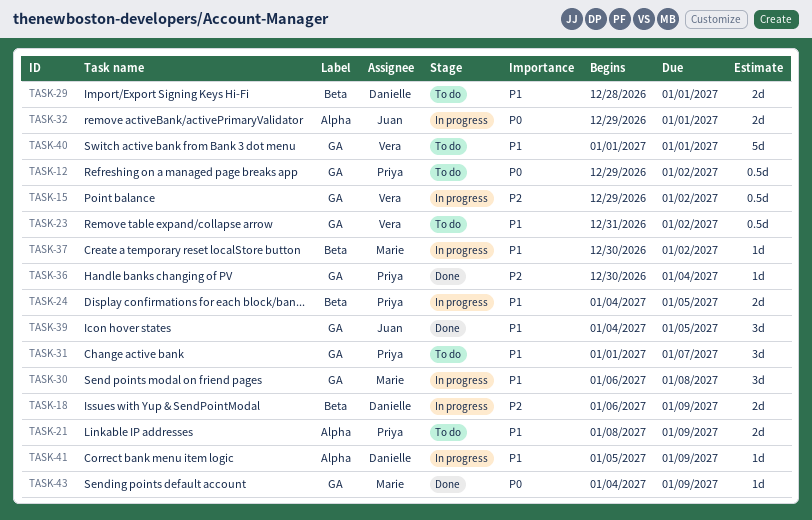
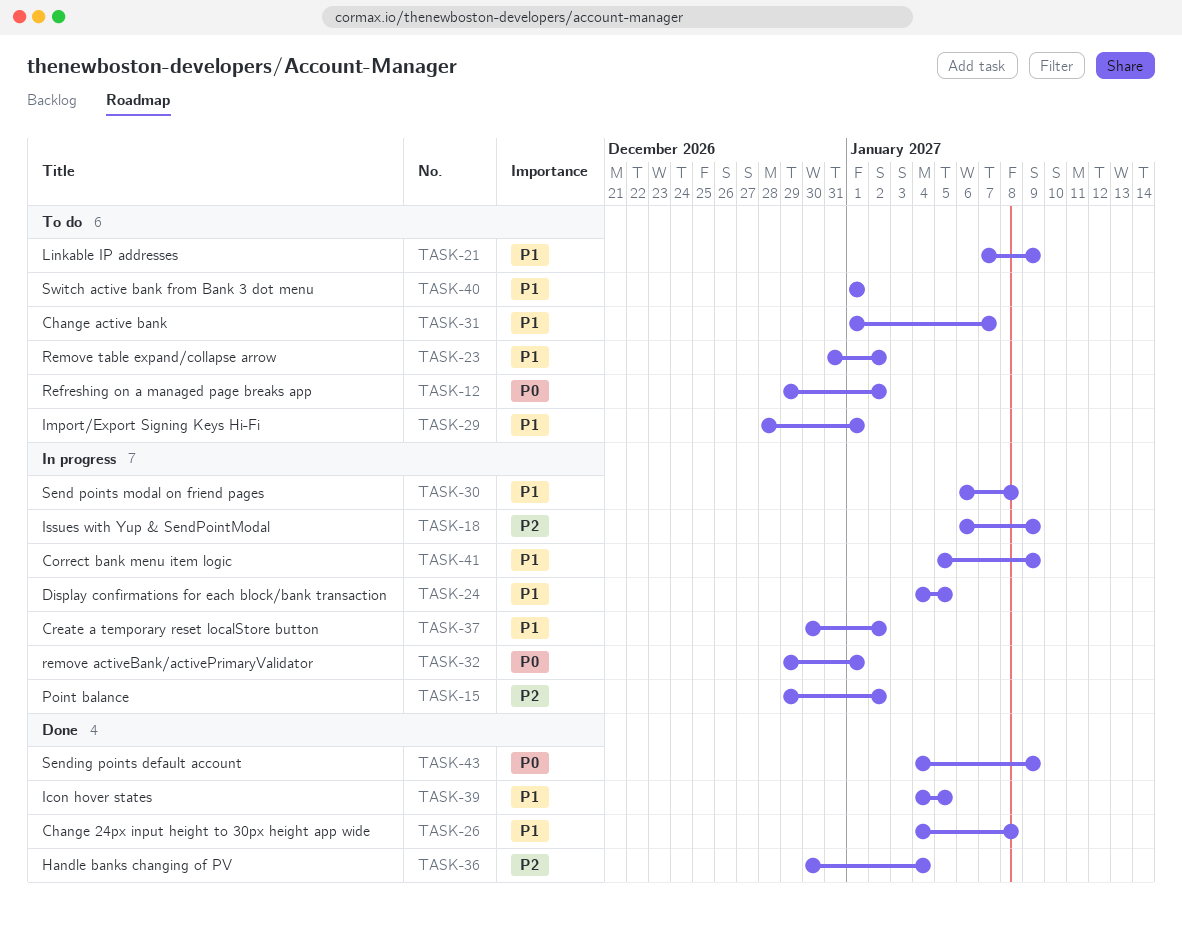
TASK-21, start: Jan 8 -> Jan 7
TASK-26: none -> present

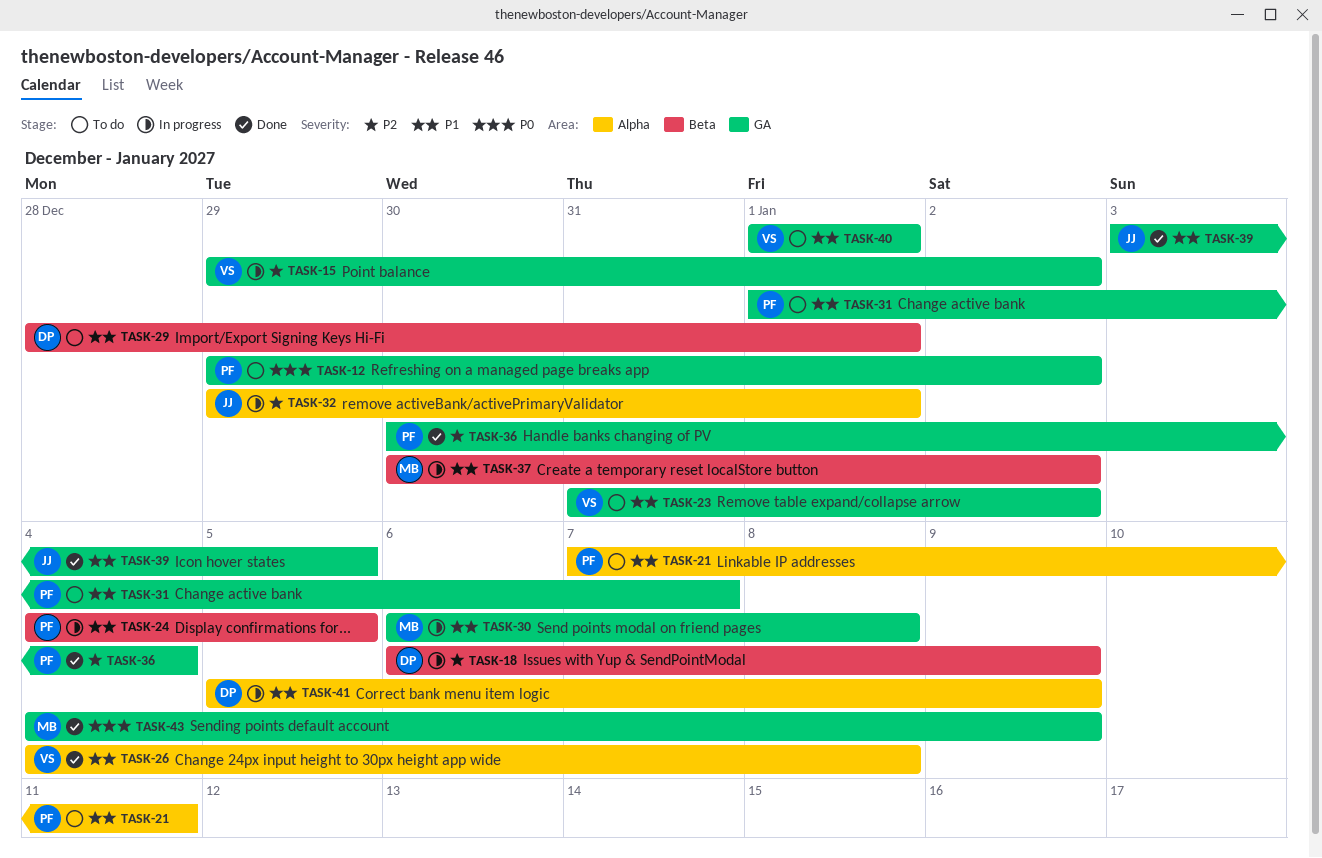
TASK-21, due: Jan 9 -> Jan 11
TASK-32, priority: P0 -> P2
TASK-39, start: Jan 4 -> Jan 3

